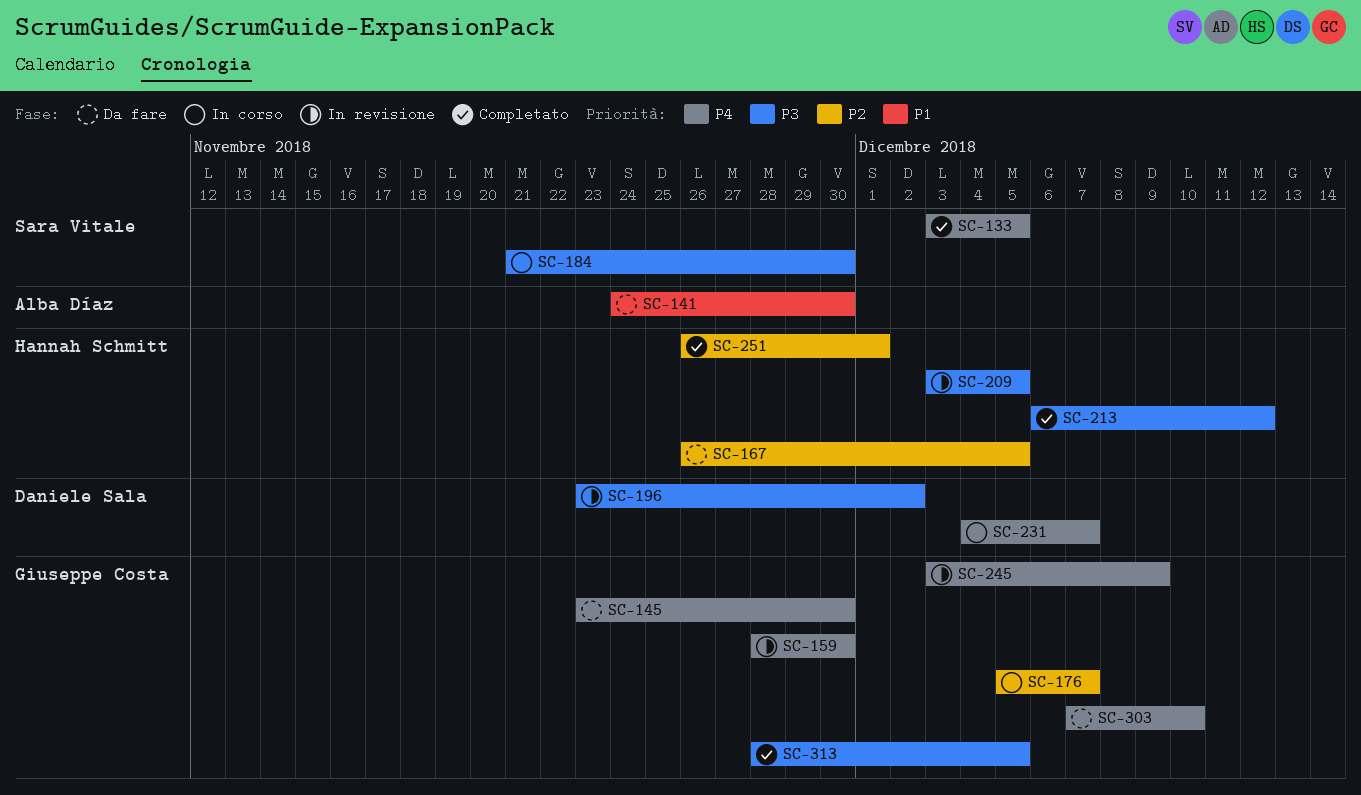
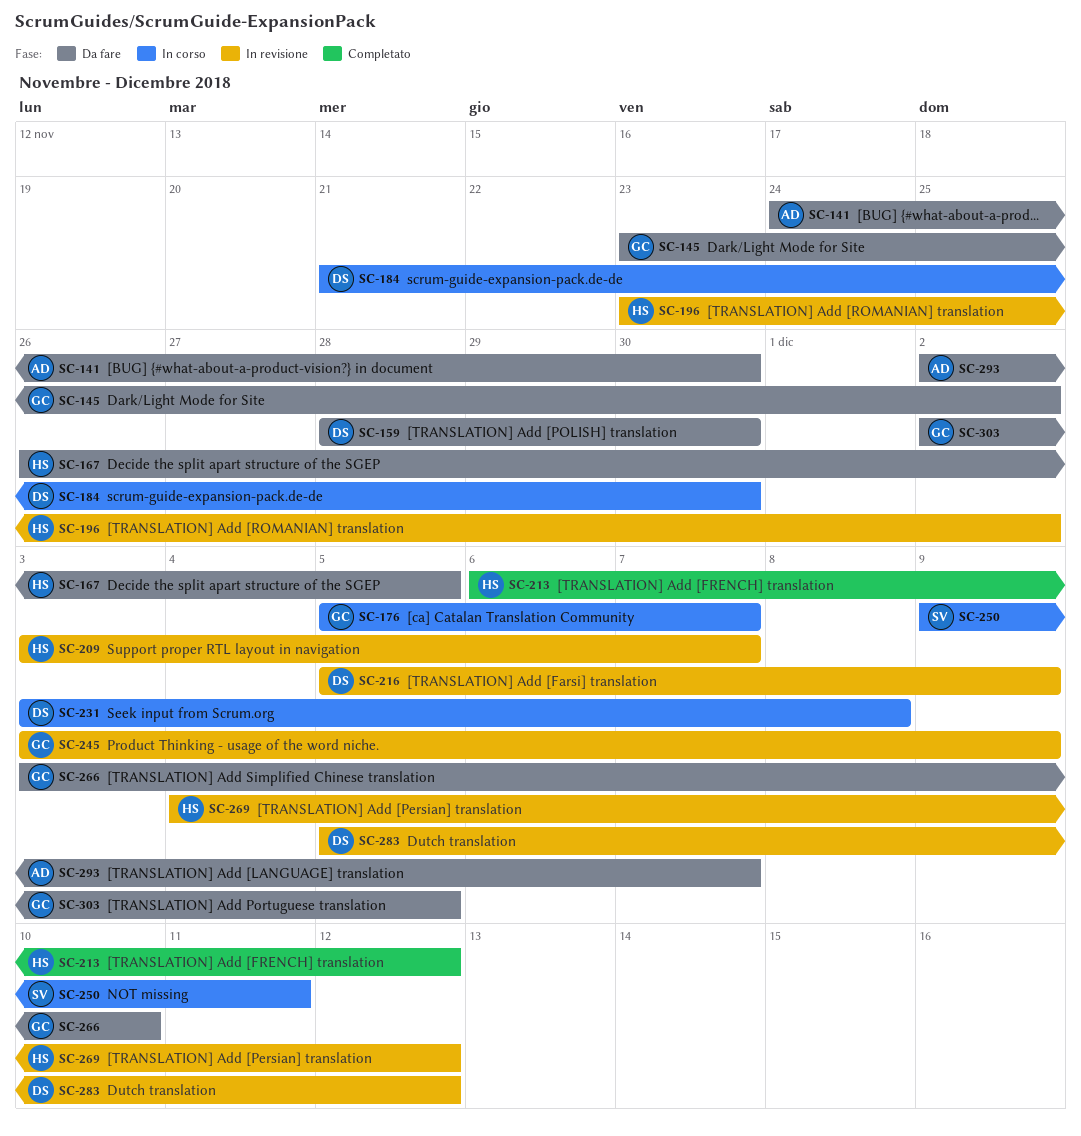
SC-133: present -> none
SC-145, due: Nov 30 -> Dec 2
SC-159, status: In revisione -> Da fare
SC-159, owner: Giuseppe Costa -> Daniele Sala
SC-184, owner: Sara Vitale -> Daniele Sala
SC-196, owner: Daniele Sala -> Hannah Schmitt
SC-209, due: Dec 5 -> Dec 7
SC-216: none -> present
SC-231, start: Dec 4 -> Dec 3
SC-231, due: Dec 7 -> Dec 8
SC-250: none -> present
SC-251: present -> none
SC-266: none -> present
SC-269: none -> present
SC-283: none -> present
SC-293: none -> present
SC-303, start: Dec 7 -> Dec 2
SC-303, due: Dec 10 -> Dec 5
SC-313: present -> none

